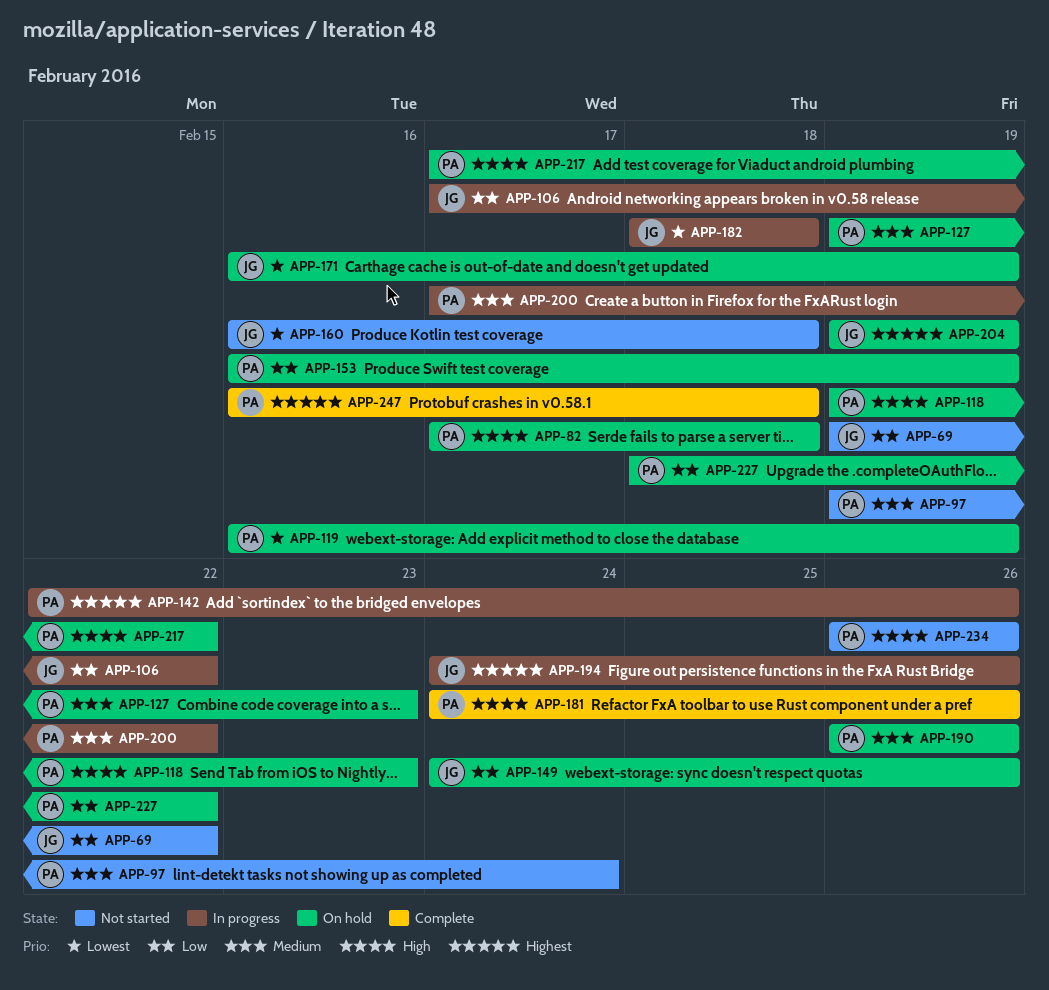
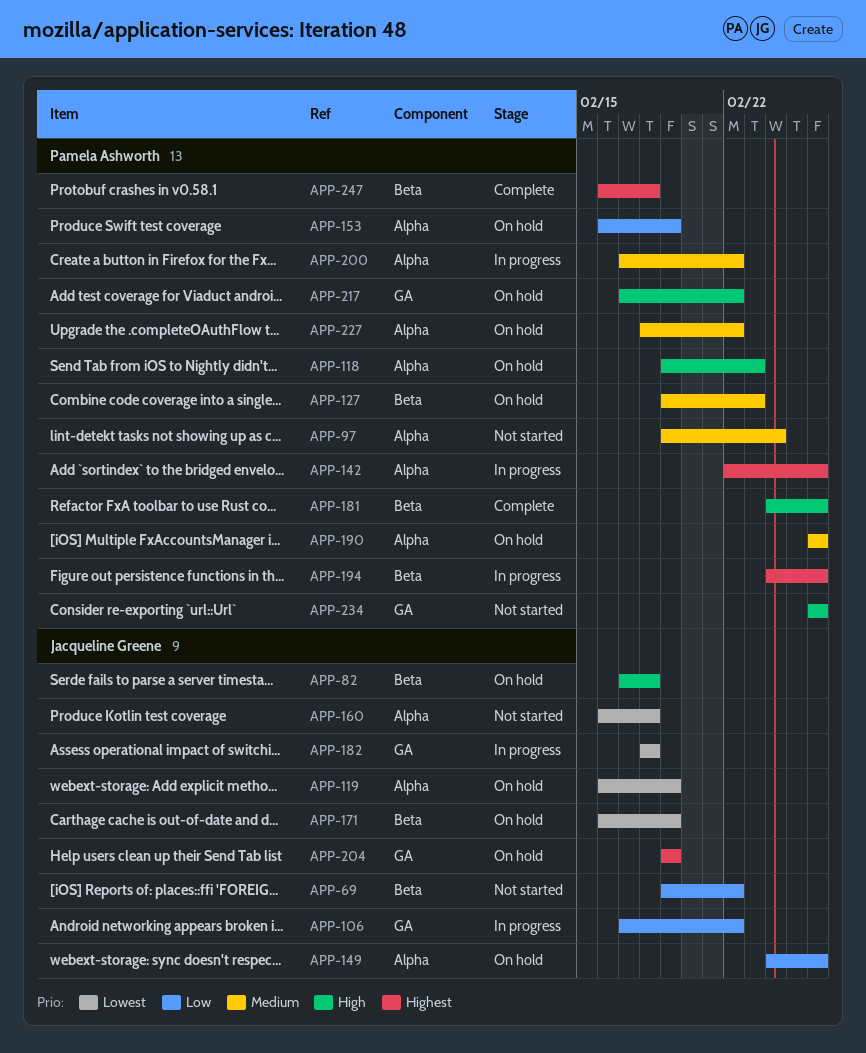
APP-82, owner: Pamela Ashworth -> Jacqueline Greene
APP-119, owner: Pamela Ashworth -> Jacqueline Greene
APP-194, owner: Jacqueline Greene -> Pamela Ashworth
APP-227, priority: Low -> Medium

